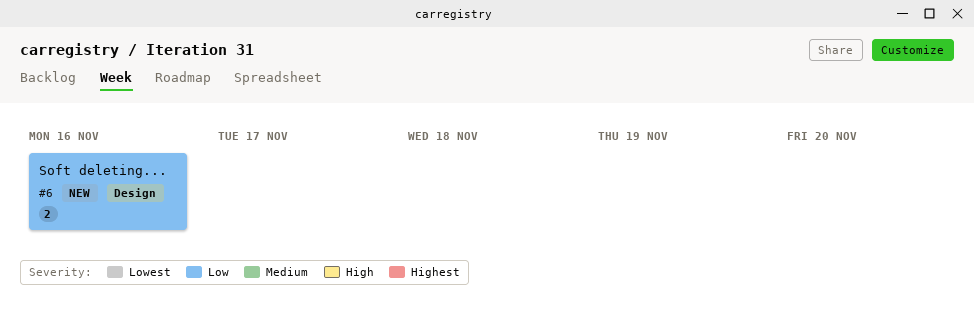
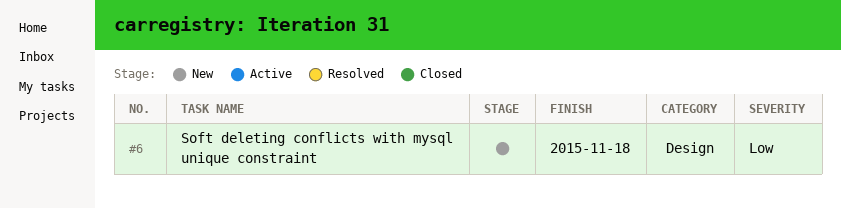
#6, due: Nov 16 -> Nov 18

